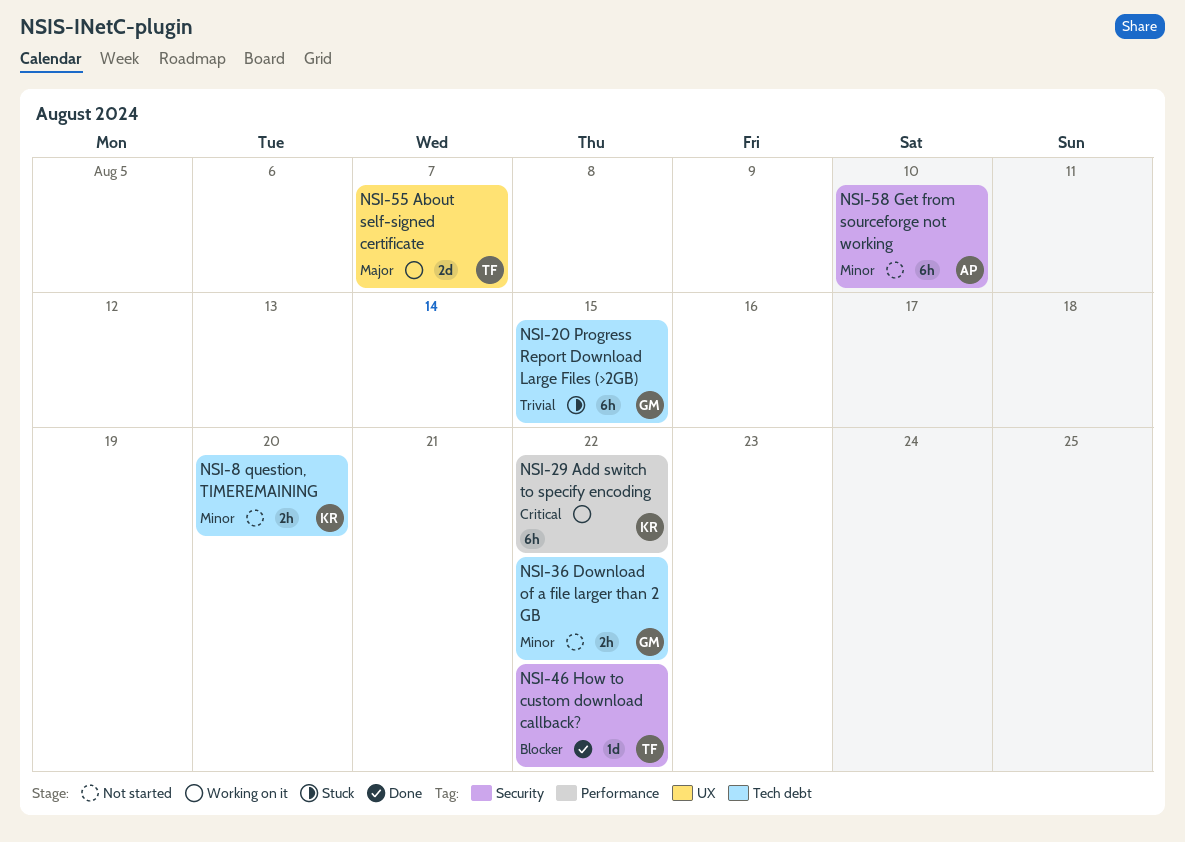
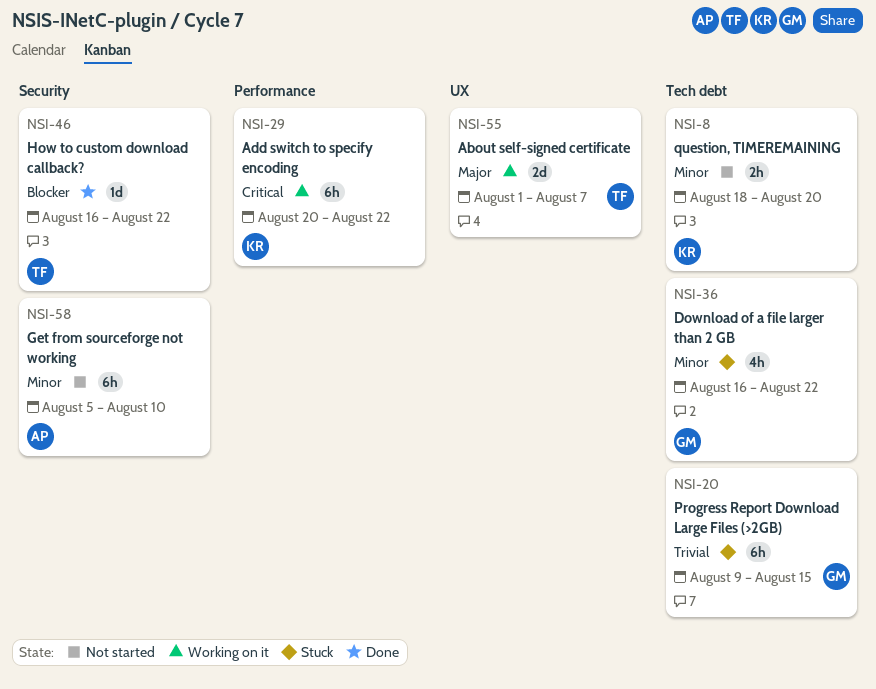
NSI-36, status: Not started -> Stuck
NSI-36, estimate: 2h -> 4h

